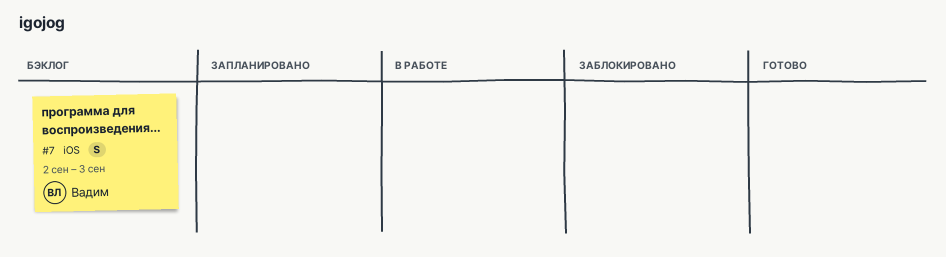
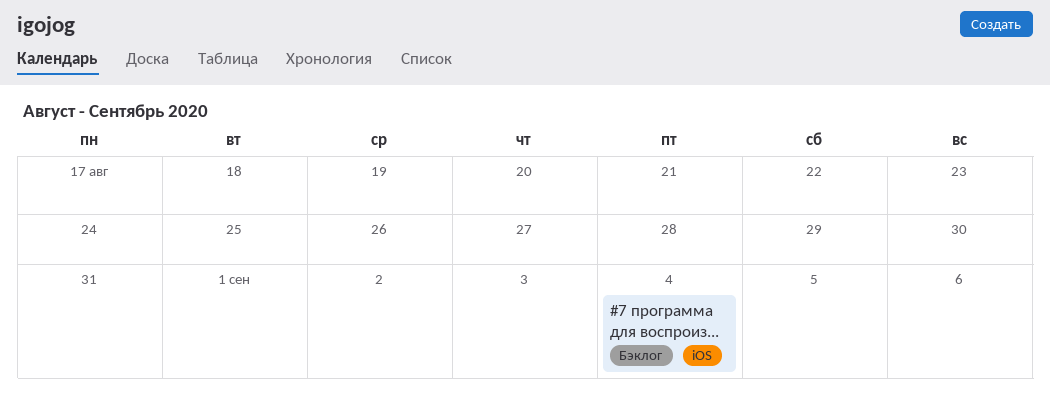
#7, due: Sep 3 -> Sep 4

